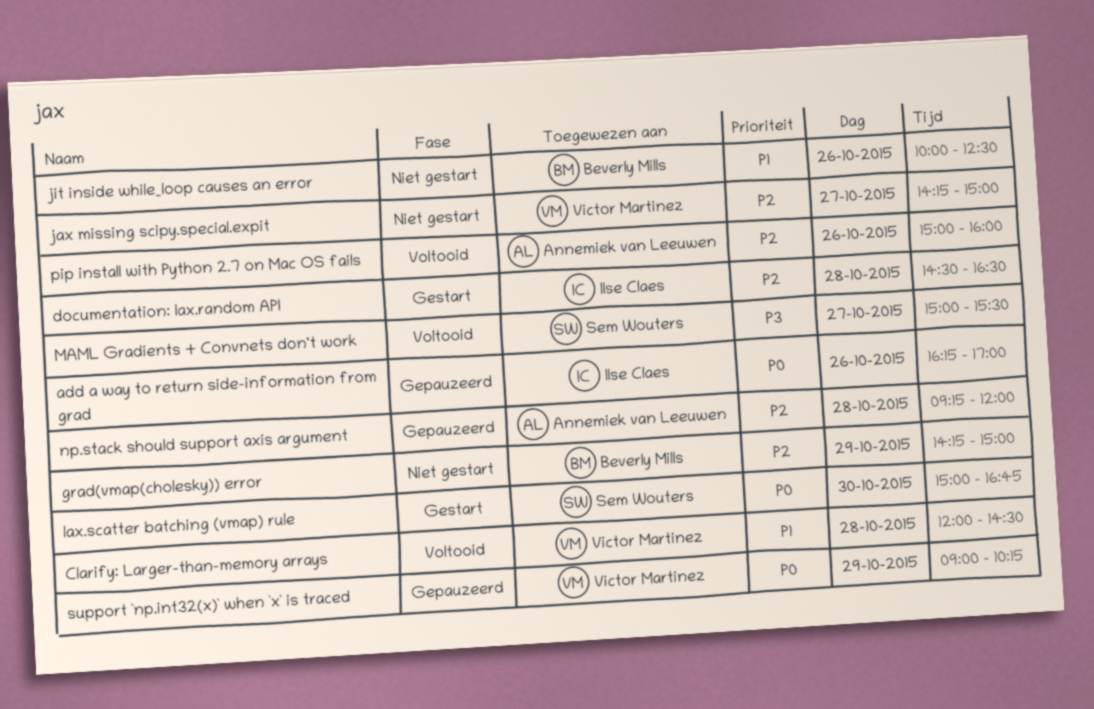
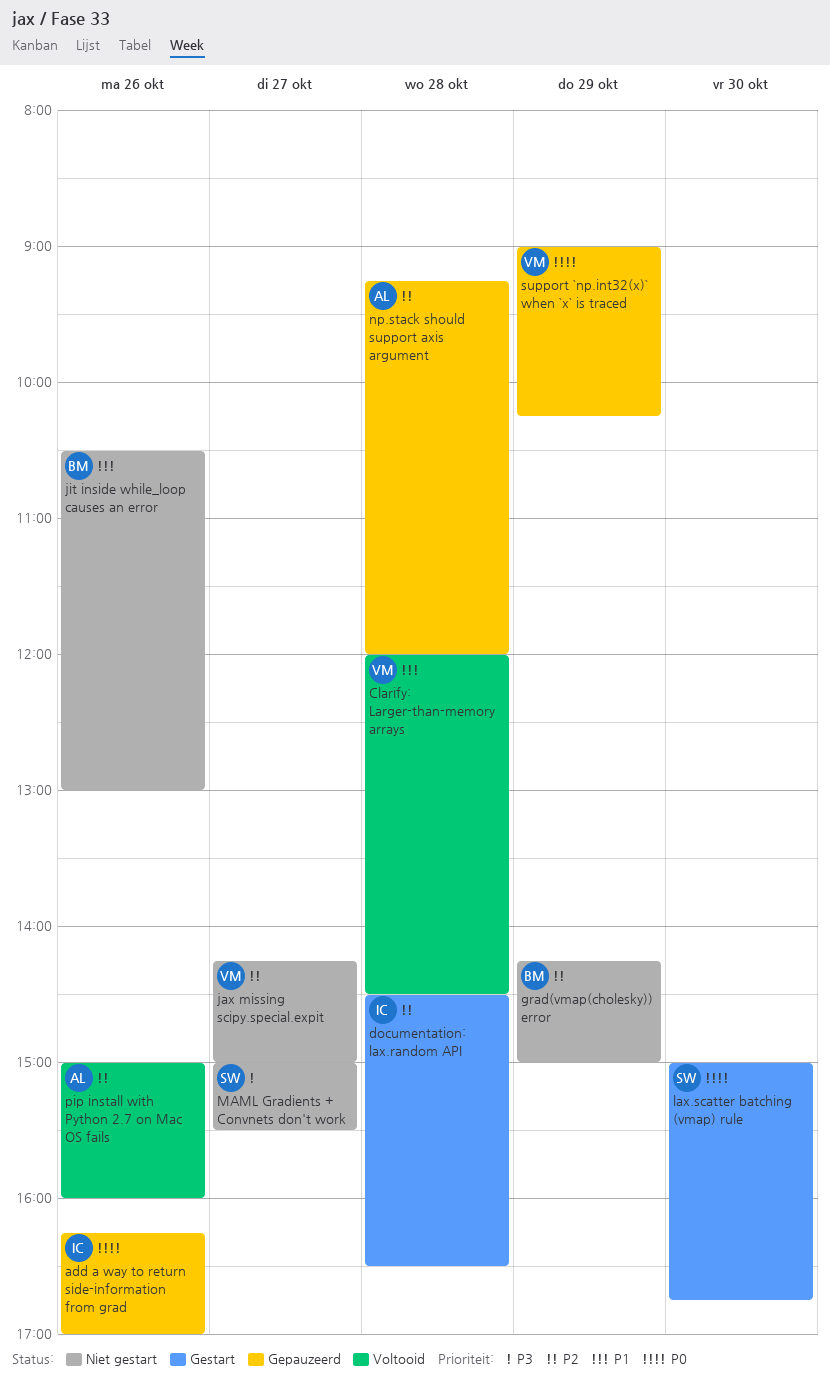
jit inside while_loop causes an error, begins: 10:00 -> 10:30
jit inside while_loop causes an error, ends: 12:30 -> 13:00
MAML Gradients + Convnets don't work, status: Voltooid -> Niet gestart

